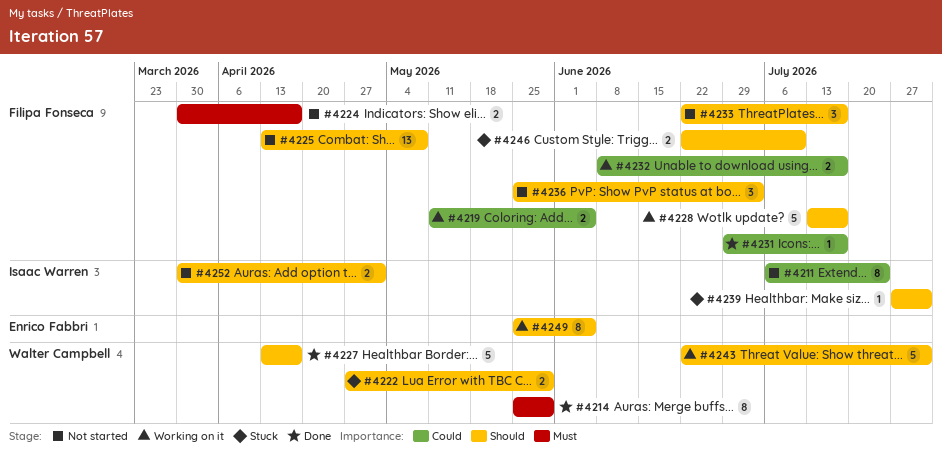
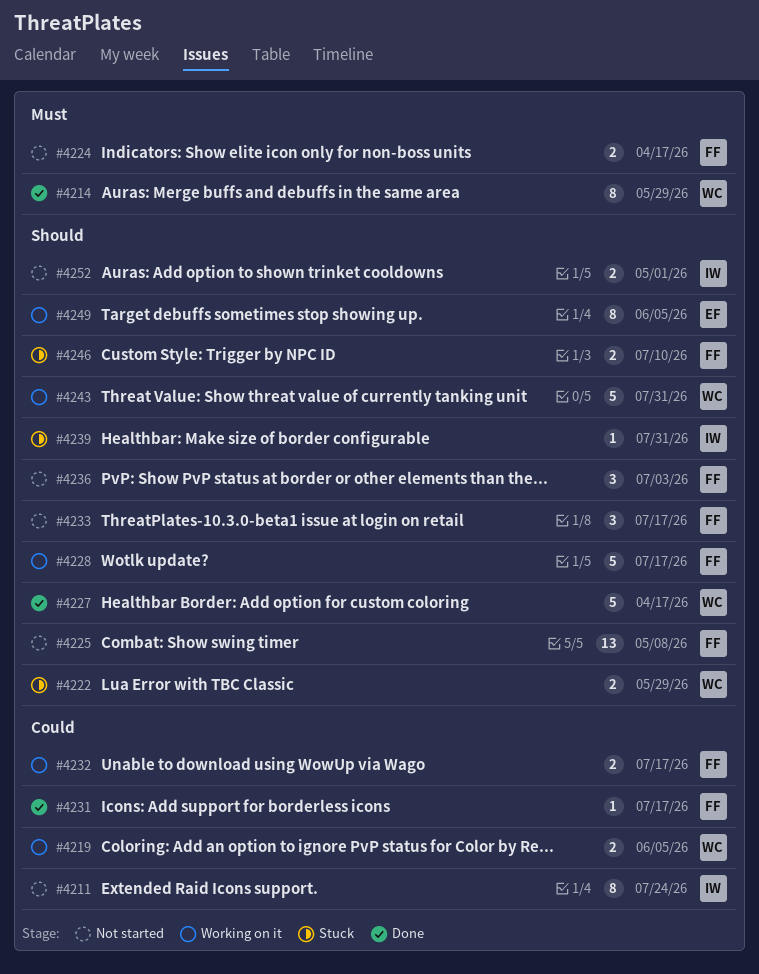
#4219, owner: Filipa Fonseca -> Walter Campbell

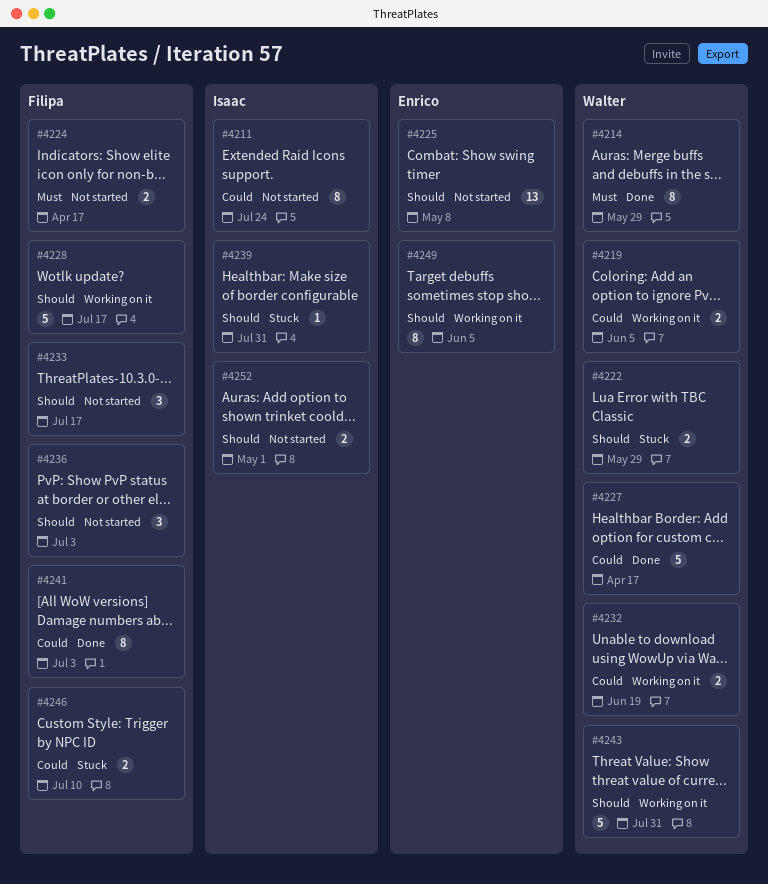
#4225, owner: Filipa -> Enrico
#4227, priority: Should -> Could
#4231: present -> none
#4232, owner: Filipa -> Walter
#4232, due: Jul 17 -> Jun 19
#4241: none -> present
#4246, priority: Should -> Could

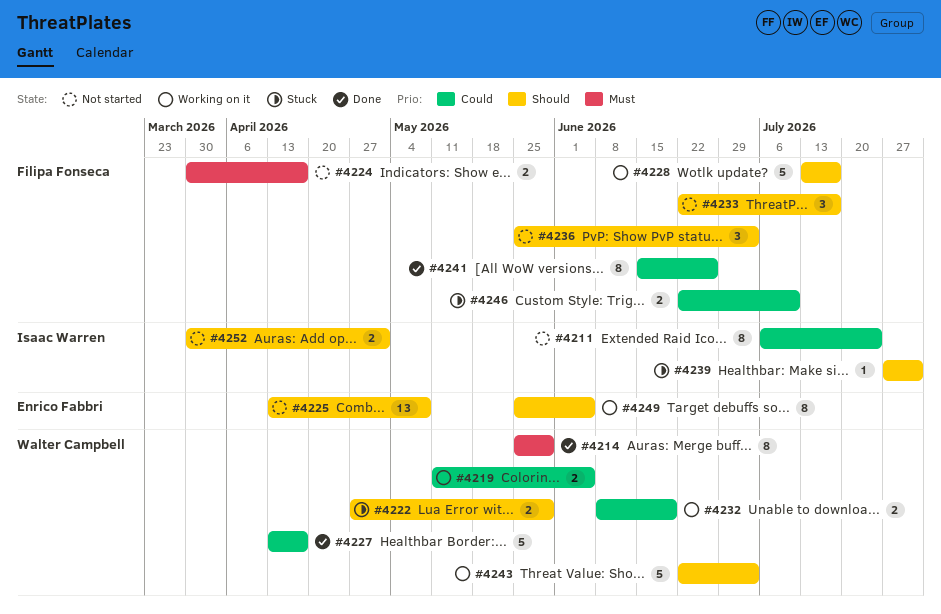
#4241, due: Jul 3 -> Jun 26
#4243, due: Jul 31 -> Jul 3

